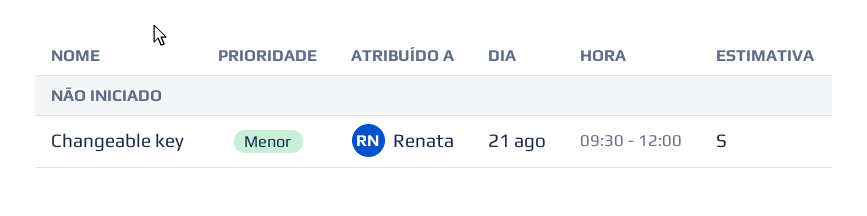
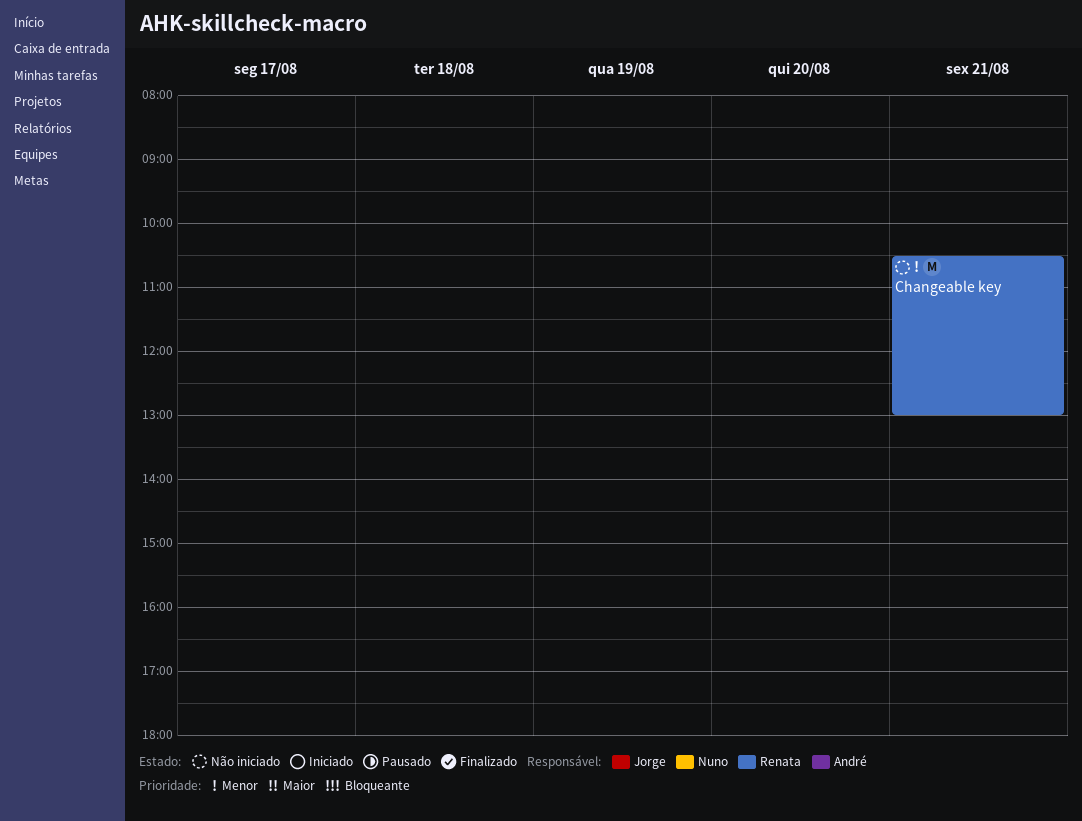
Changeable key, estimate: S -> M
Changeable key, begins: 09:30 -> 10:30
Changeable key, ends: 12:00 -> 13:00

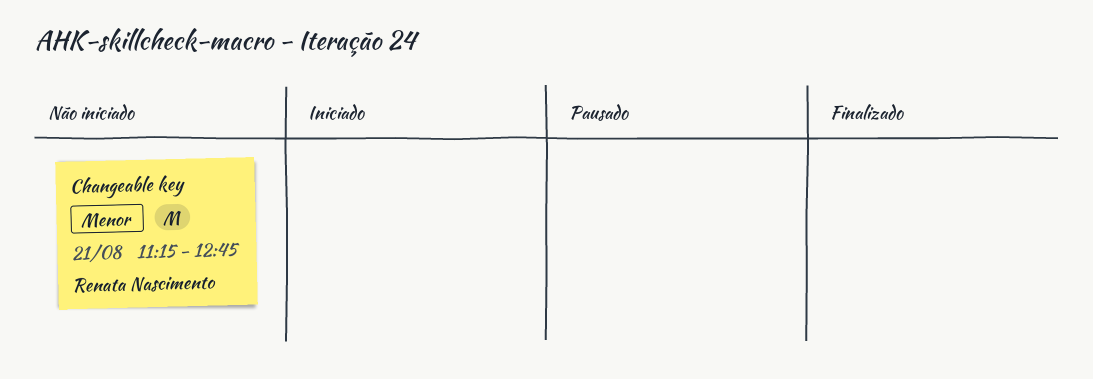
Changeable key, begins: 10:30 -> 11:15
Changeable key, ends: 13:00 -> 12:45

